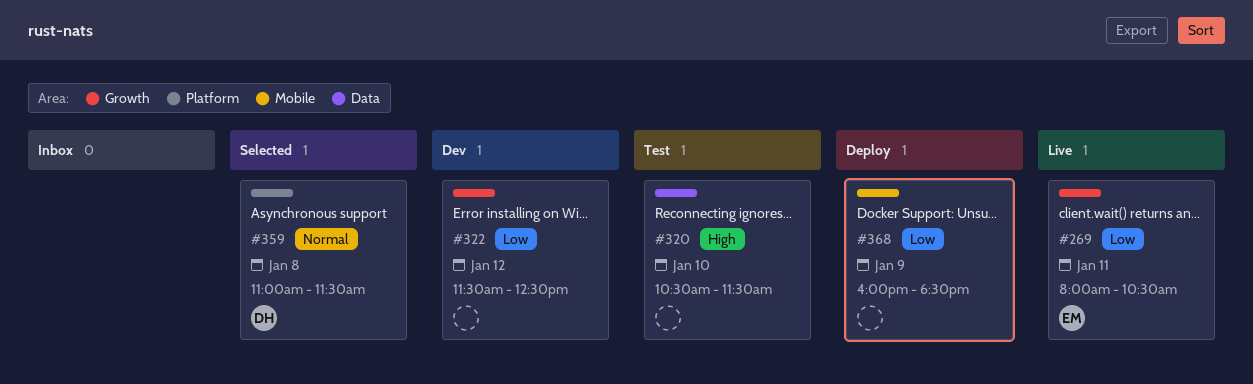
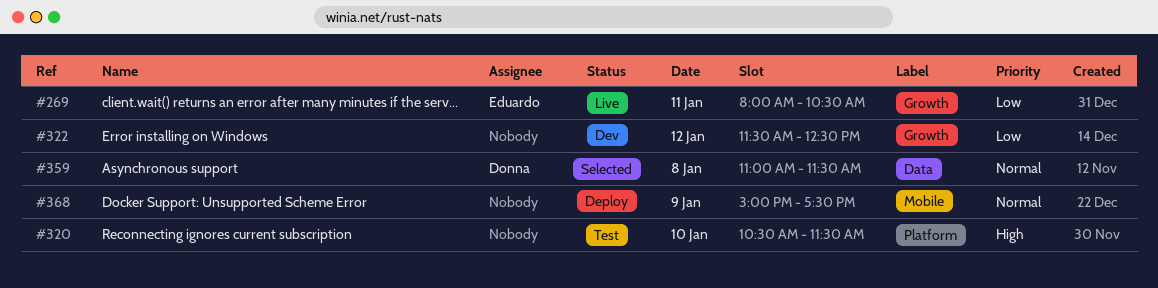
#320, label: Data -> Platform
#359, label: Platform -> Data
#368, priority: Low -> Normal
#368, begins: 16:00 -> 15:00
#368, ends: 18:30 -> 17:30

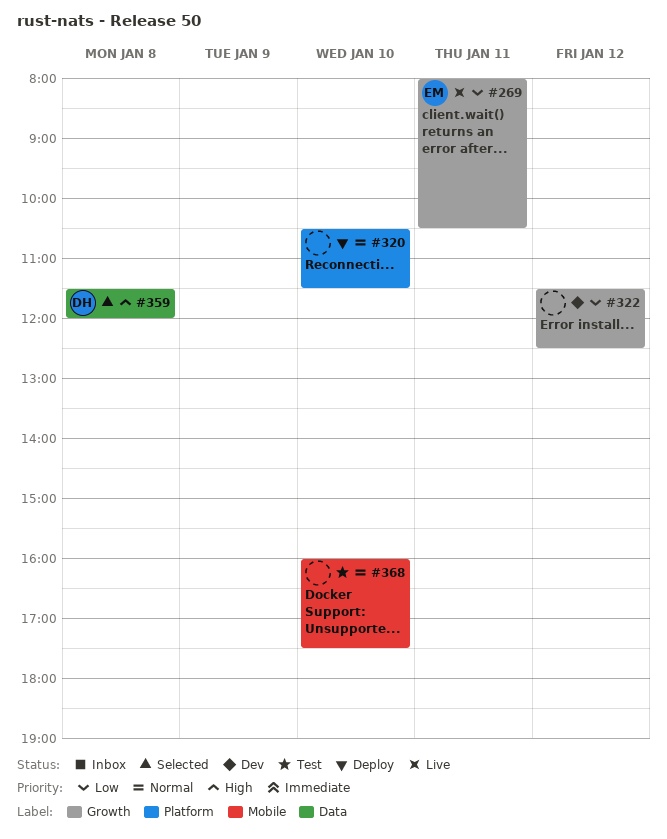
#320, status: Test -> Deploy
#320, priority: High -> Normal
#359, priority: Normal -> High
#359, begins: 11:00 -> 11:30
#359, ends: 11:30 -> 12:00
#368, status: Deploy -> Test
#368, day: Jan 9 -> Jan 10
#368, begins: 15:00 -> 16:00

